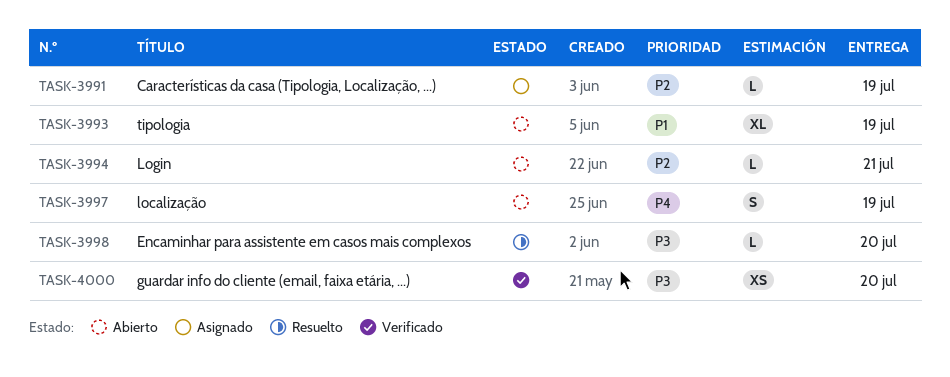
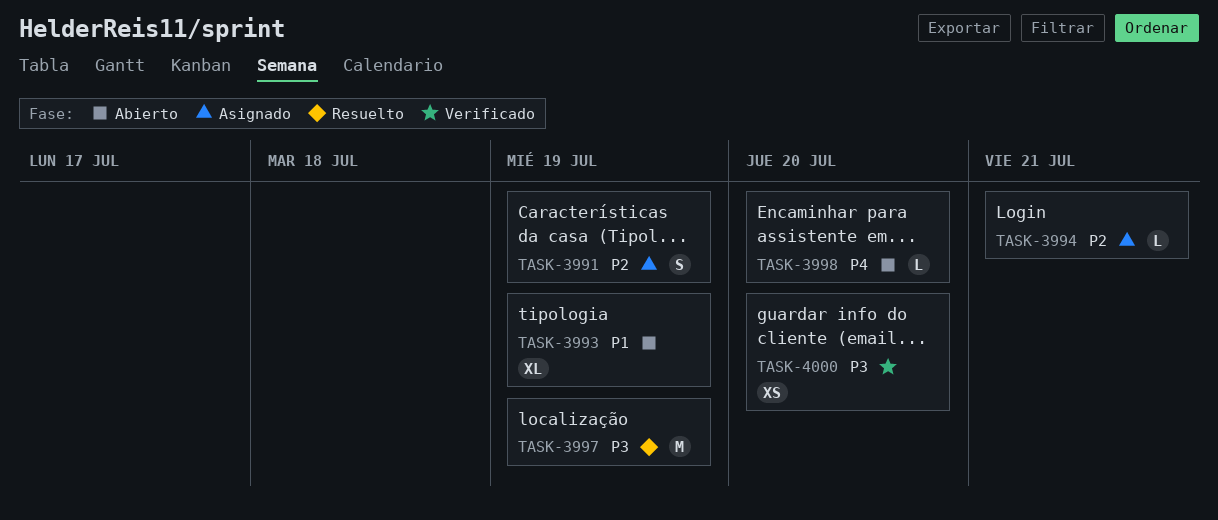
TASK-3991, estimate: L -> S
TASK-3994, status: Abierto -> Asignado
TASK-3997, status: Abierto -> Resuelto
TASK-3997, priority: P4 -> P3
TASK-3997, estimate: S -> M
TASK-3998, status: Resuelto -> Abierto
TASK-3998, priority: P3 -> P4

